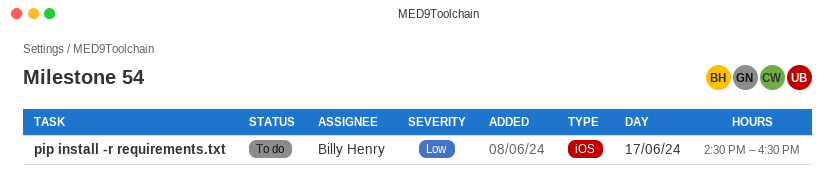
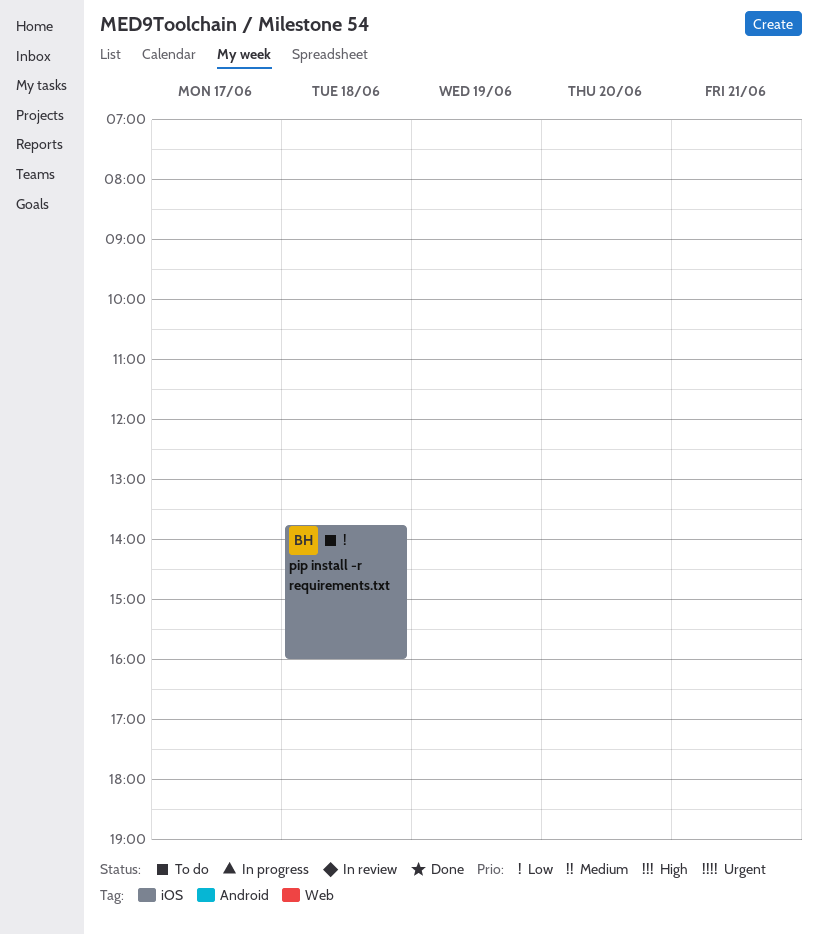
pip install -r requirements.txt, day: Jun 17 -> Jun 18
pip install -r requirements.txt, begins: 14:30 -> 13:45
pip install -r requirements.txt, ends: 16:30 -> 16:00

